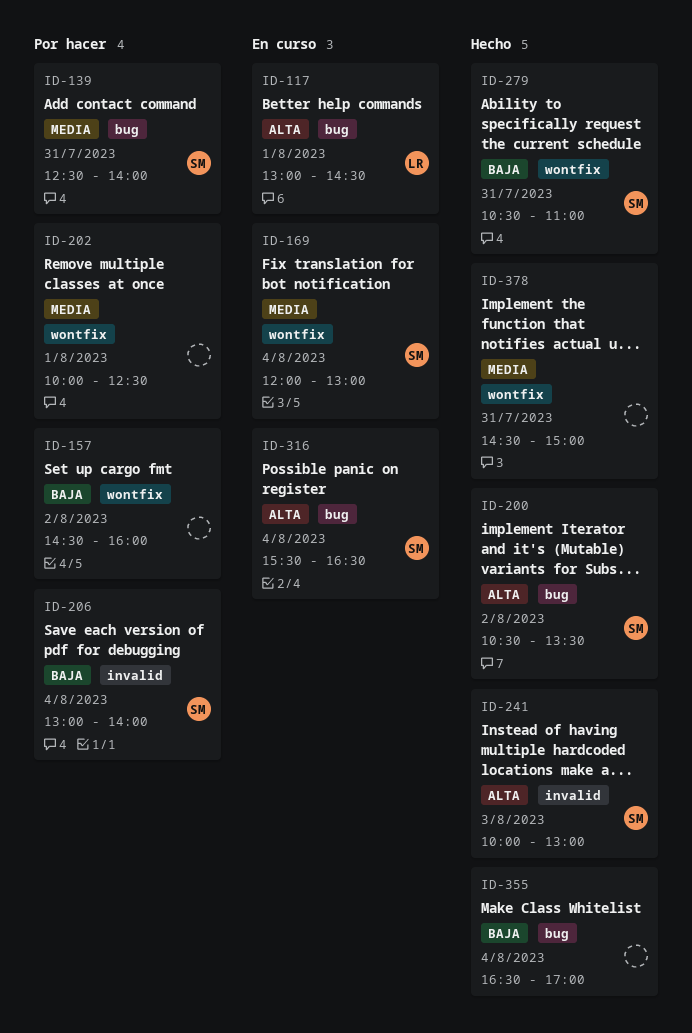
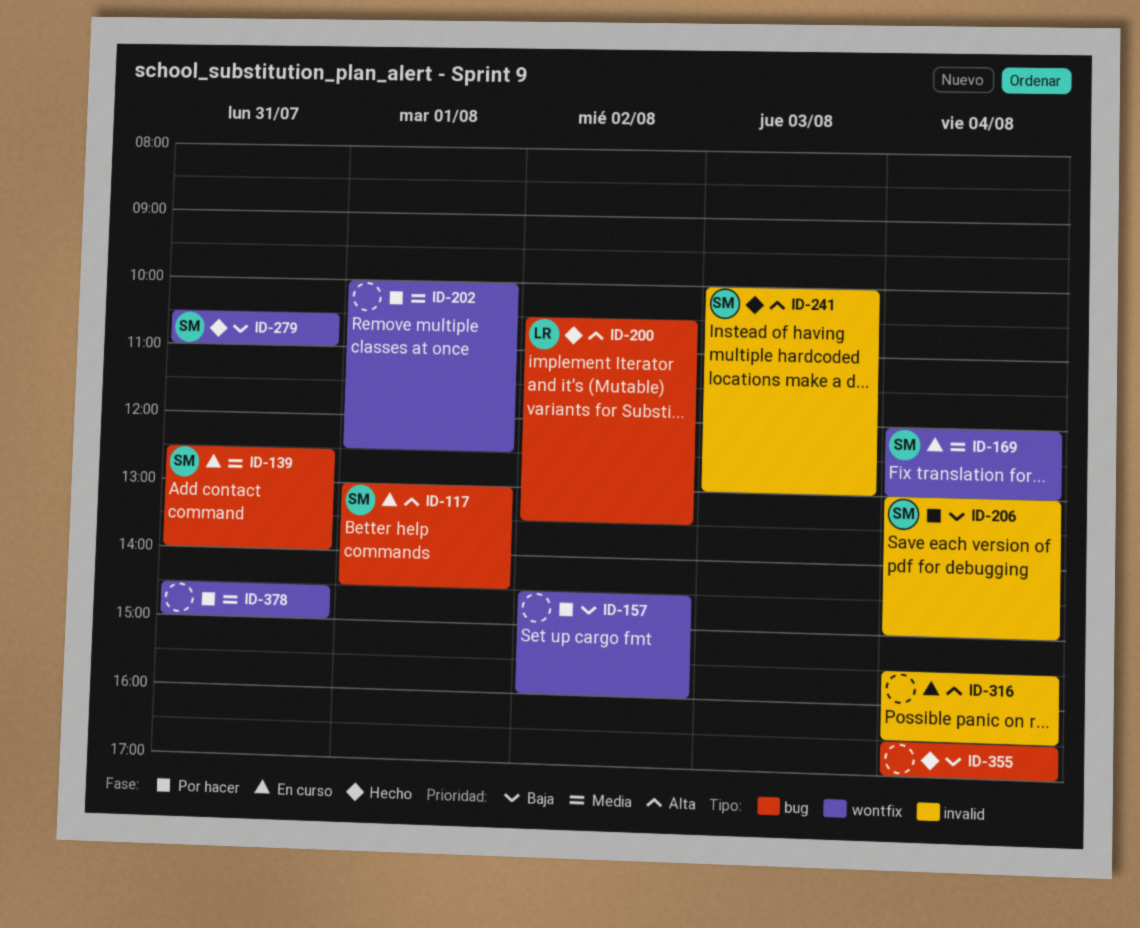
ID-117, owner: LR -> SM
ID-139, status: Por hacer -> En curso
ID-200, owner: SM -> LR
ID-206, ends: 14:00 -> 15:00
ID-316, owner: SM -> none
ID-316, label: bug -> invalid
ID-378, status: Hecho -> Por hacer

